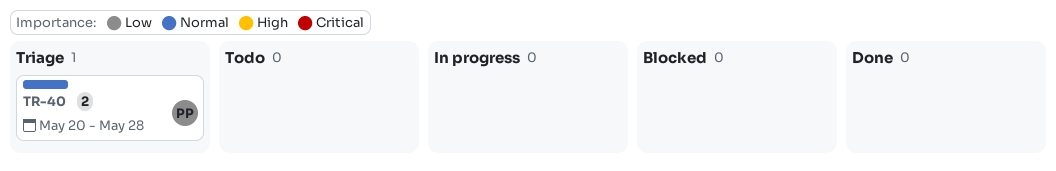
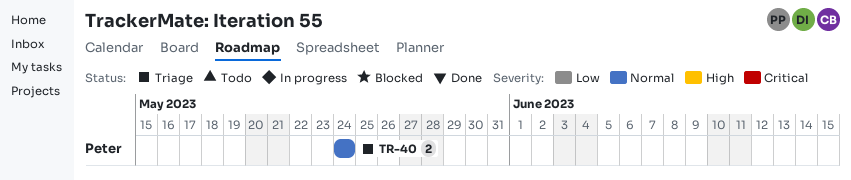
TR-40, start: May 20 -> May 24
TR-40, due: May 28 -> May 24

